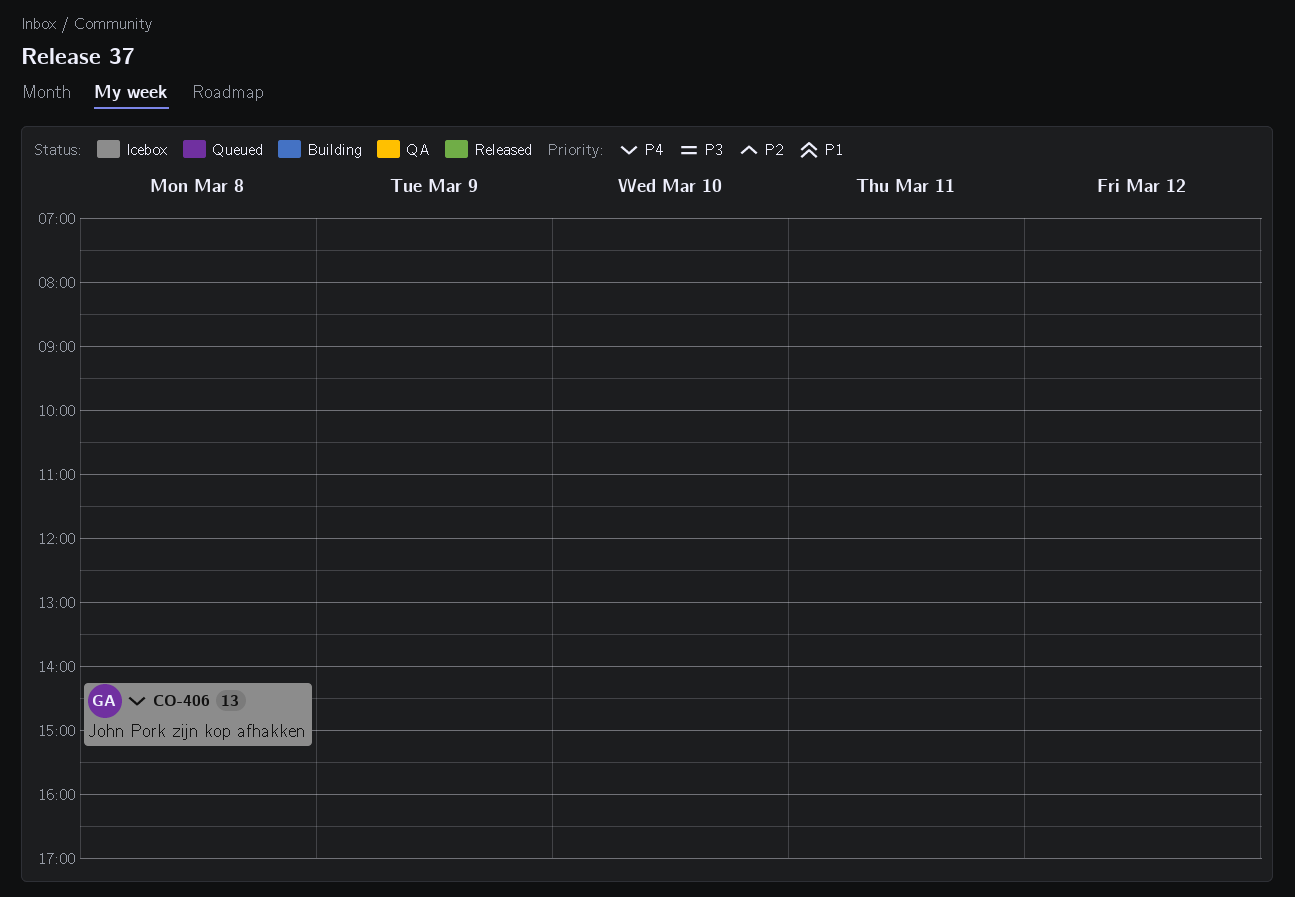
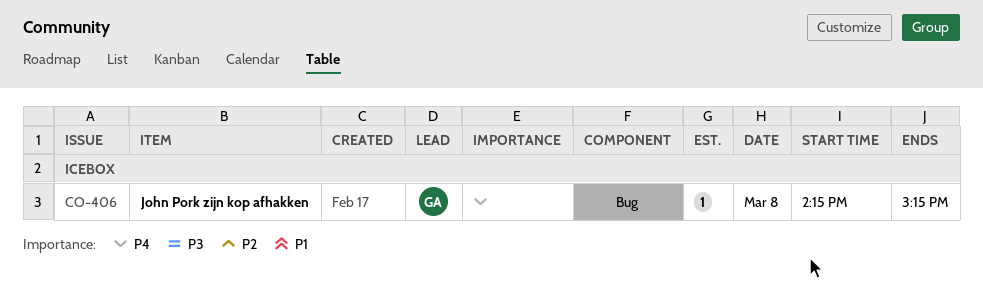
CO-406, estimate: 13 -> 1

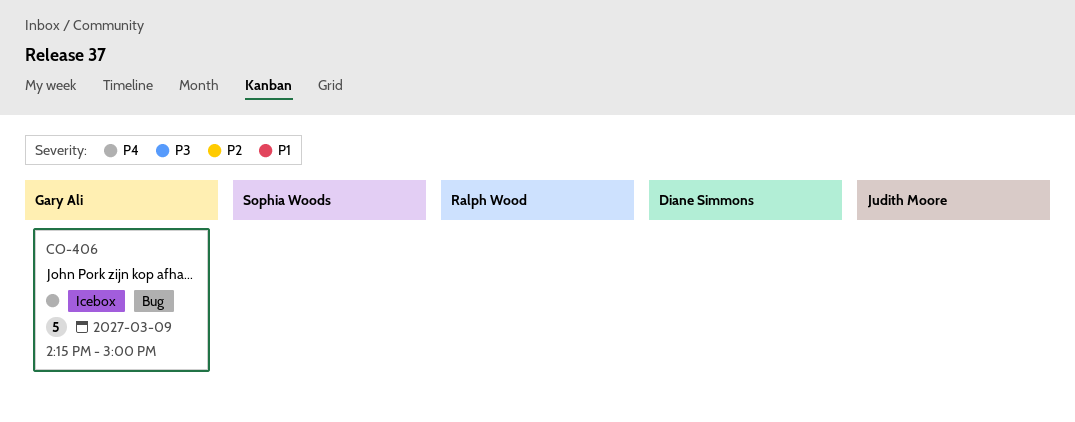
CO-406, estimate: 1 -> 5
CO-406, day: Mar 8 -> Mar 9
CO-406, ends: 15:15 -> 15:00

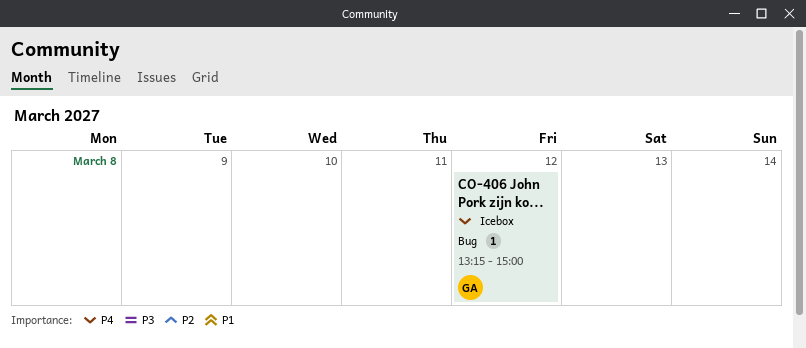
CO-406, estimate: 5 -> 1
CO-406, day: Mar 9 -> Mar 12
CO-406, begins: 14:15 -> 13:15

